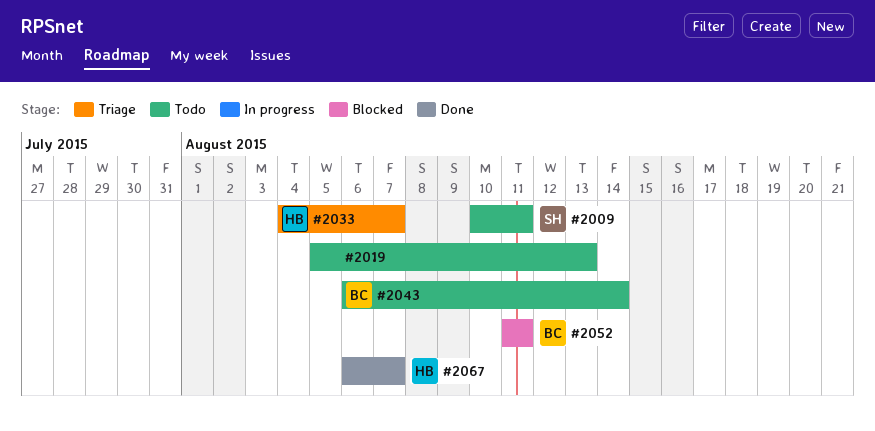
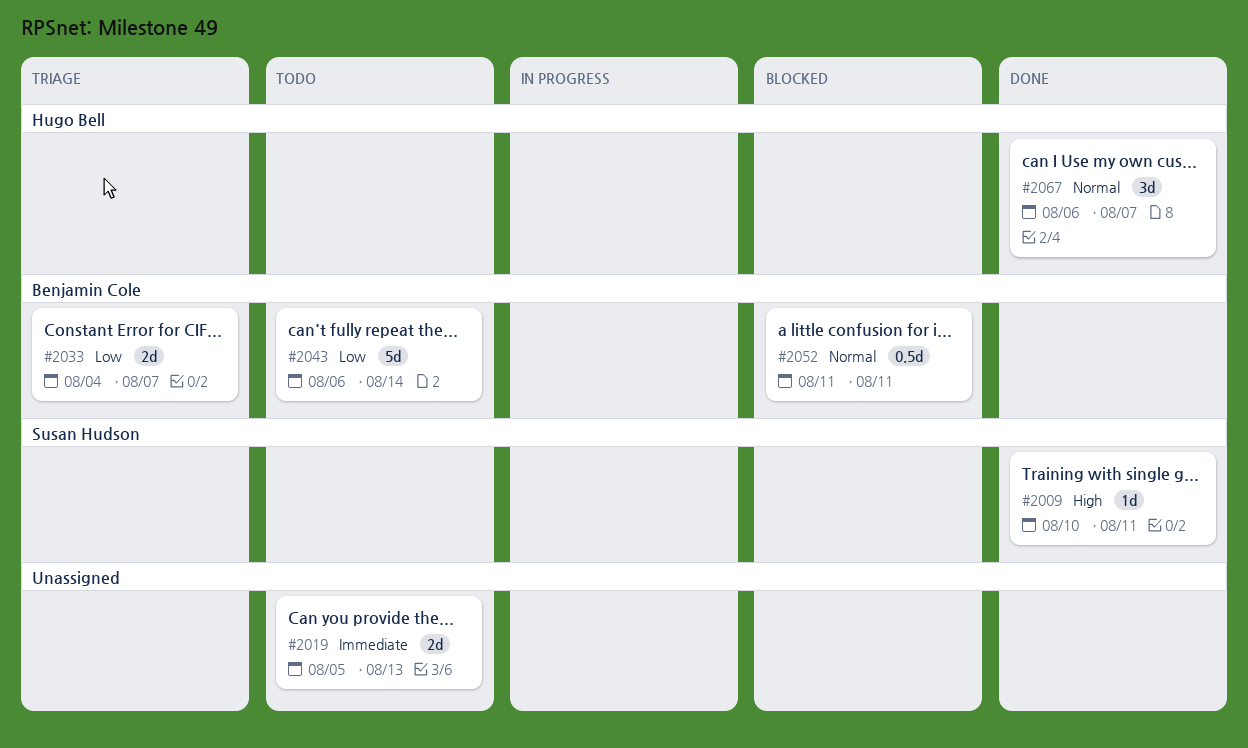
#2009, status: Todo -> Done
#2033, owner: Hugo Bell -> Benjamin Cole

